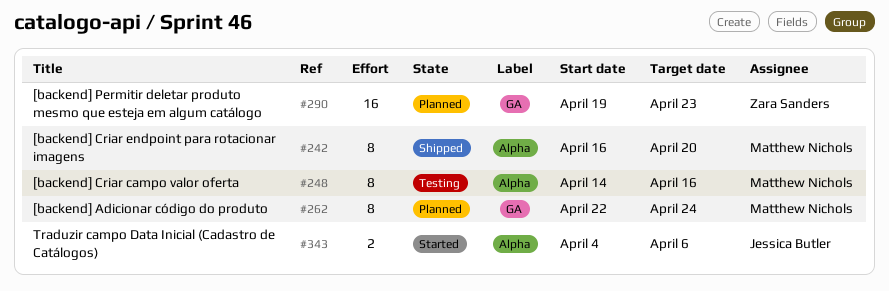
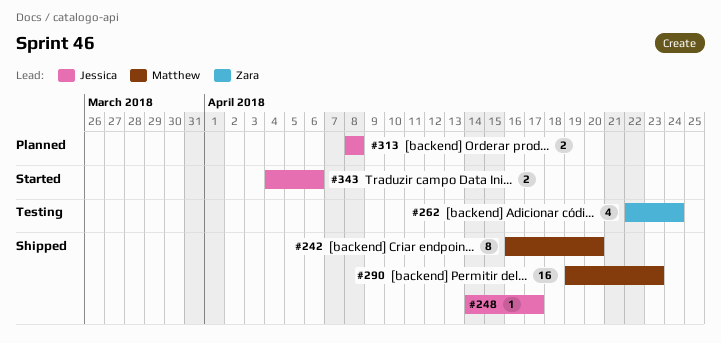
#248, status: Testing -> Shipped
#248, owner: Matthew Nichols -> Jessica Butler
#248, estimate: 8 -> 1
#248, due: Apr 16 -> Apr 17
#262, status: Planned -> Testing
#262, owner: Matthew Nichols -> Zara Sanders
#262, estimate: 8 -> 4
#290, status: Planned -> Shipped
#290, owner: Zara Sanders -> Matthew Nichols
#313: none -> present

